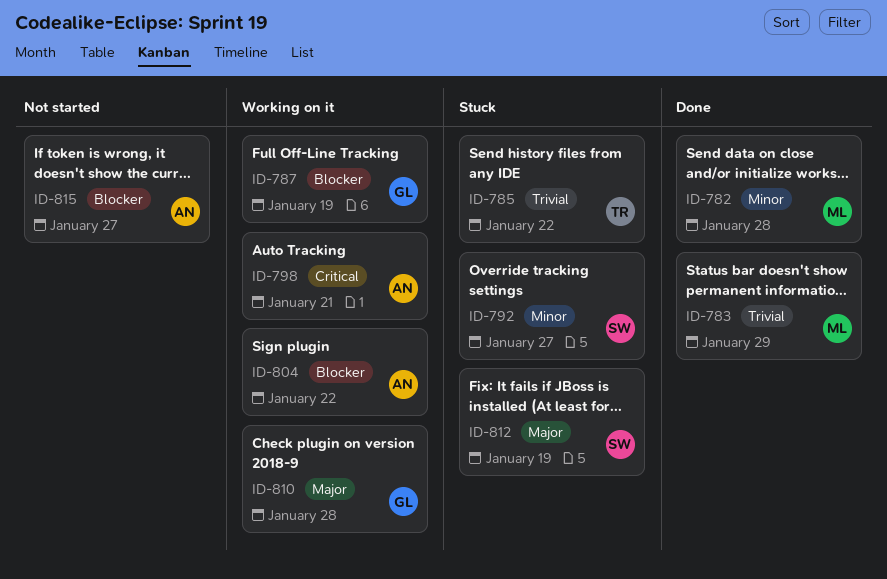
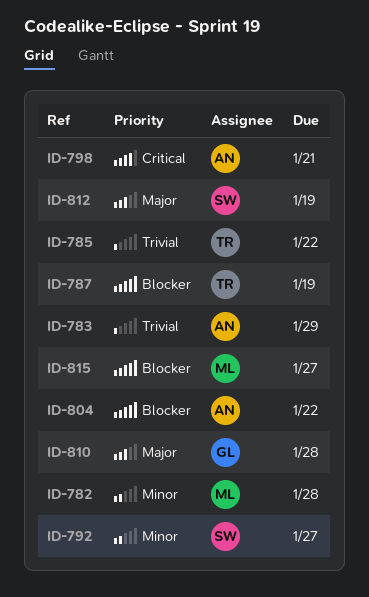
ID-783, owner: ML -> AN
ID-787, owner: GL -> TR
ID-815, owner: AN -> ML

